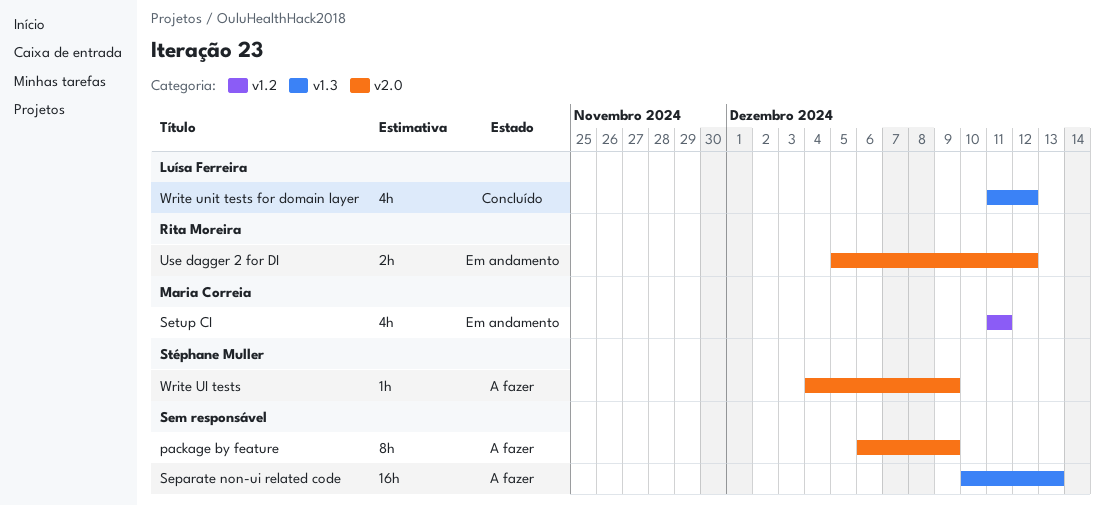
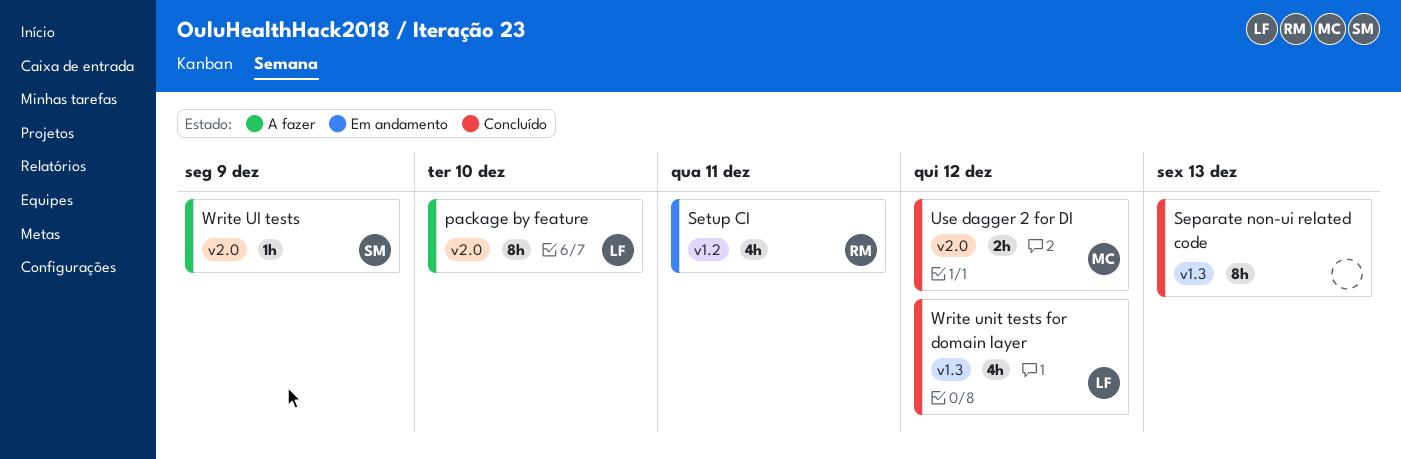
package by feature, owner: none -> Luísa Ferreira
package by feature, due: Dec 9 -> Dec 10
Separate non-ui related code, status: A fazer -> Concluído
Separate non-ui related code, estimate: 16h -> 8h
Setup CI, owner: Maria Correia -> Rita Moreira
Use dagger 2 for DI, status: Em andamento -> Concluído
Use dagger 2 for DI, owner: Rita Moreira -> Maria Correia

